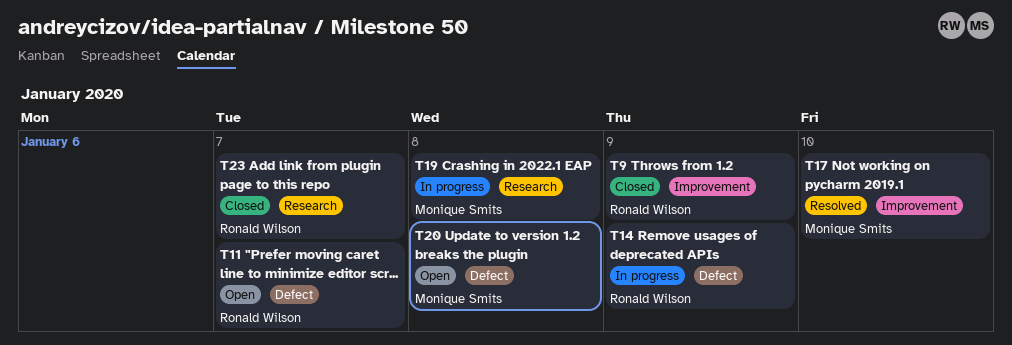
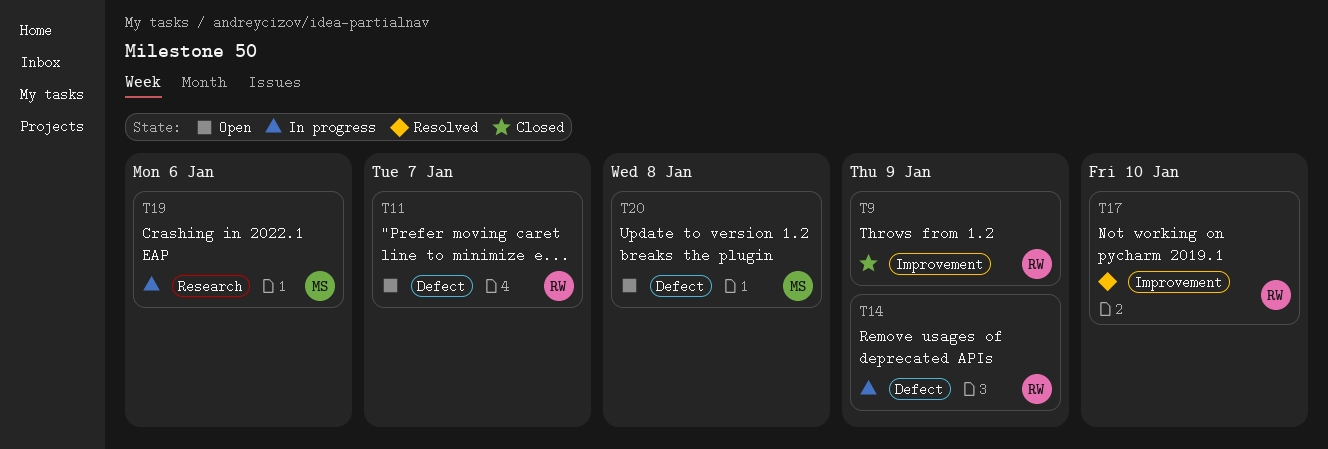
T17, owner: Monique Smits -> Ronald Wilson
T19, due: Jan 8 -> Jan 6
T23: present -> none

